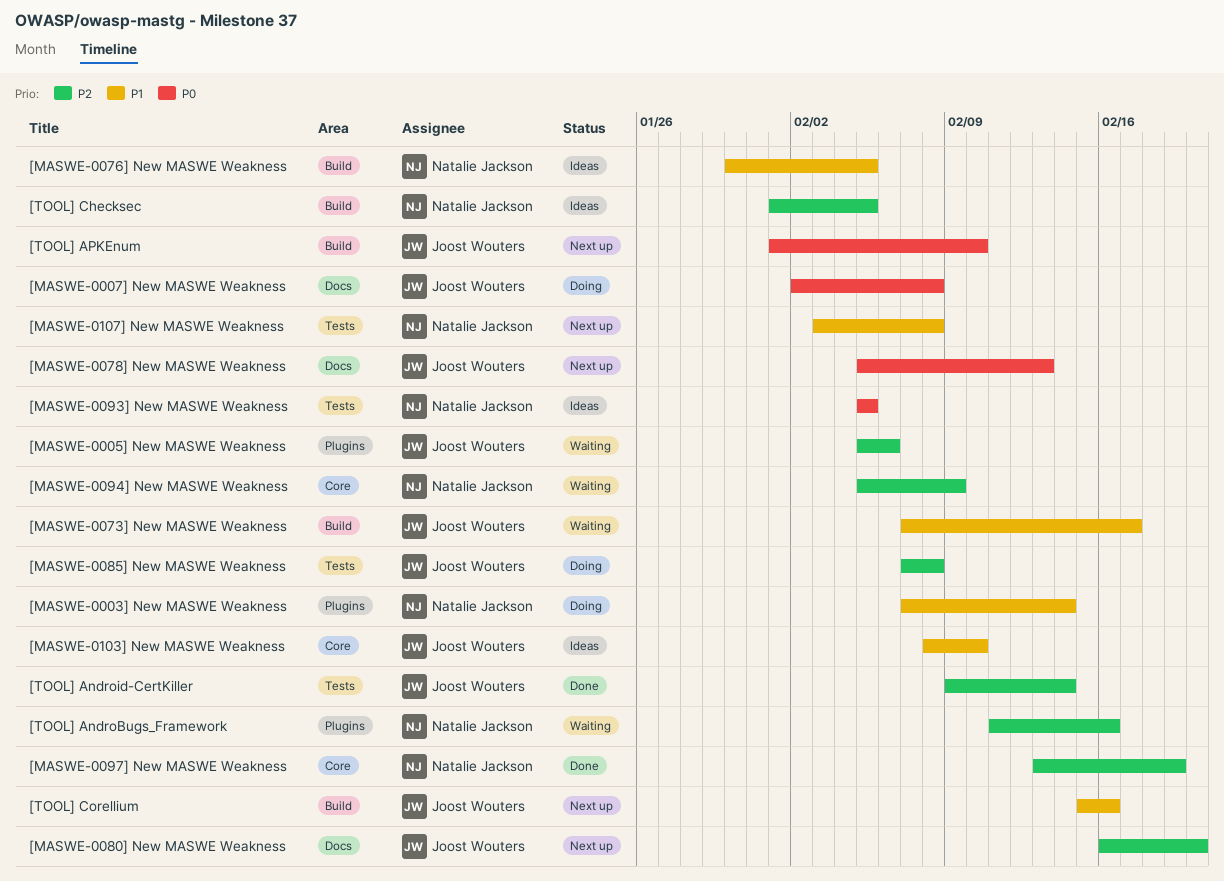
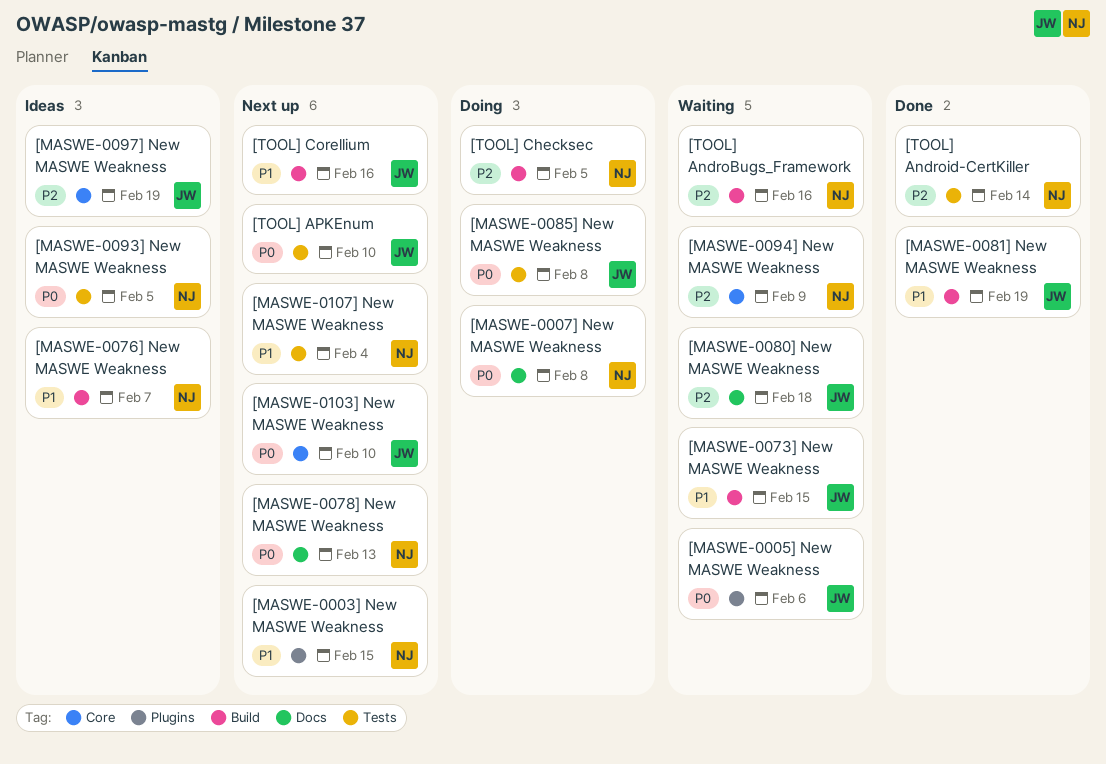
[MASWE-0003] New MASWE Weakness, status: Doing -> Next up
[MASWE-0003] New MASWE Weakness, due: Feb 14 -> Feb 15
[MASWE-0005] New MASWE Weakness, priority: P2 -> P0
[MASWE-0007] New MASWE Weakness, owner: Joost Wouters -> Natalie Jackson
[MASWE-0073] New MASWE Weakness, due: Feb 17 -> Feb 15
[MASWE-0076] New MASWE Weakness, due: Feb 5 -> Feb 7
[MASWE-0078] New MASWE Weakness, owner: Joost Wouters -> Natalie Jackson
[MASWE-0080] New MASWE Weakness, status: Next up -> Waiting
[MASWE-0080] New MASWE Weakness, due: Feb 20 -> Feb 18
[MASWE-0081] New MASWE Weakness: none -> present
[MASWE-0085] New MASWE Weakness, priority: P2 -> P0
[MASWE-0097] New MASWE Weakness, status: Done -> Ideas
[MASWE-0097] New MASWE Weakness, owner: Natalie Jackson -> Joost Wouters
[MASWE-0103] New MASWE Weakness, status: Ideas -> Next up
[MASWE-0103] New MASWE Weakness, priority: P1 -> P0
[MASWE-0107] New MASWE Weakness, due: Feb 8 -> Feb 4
[TOOL] AndroBugs_Framework, label: Plugins -> Build
[TOOL] Android-CertKiller, owner: Joost Wouters -> Natalie Jackson
[TOOL] APKEnum, label: Build -> Tests
[TOOL] Checksec, status: Ideas -> Doing

